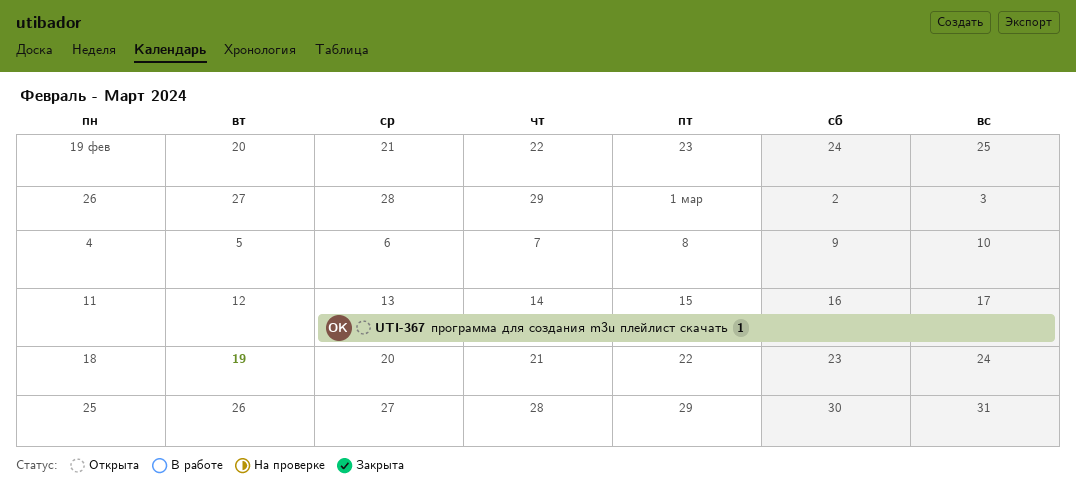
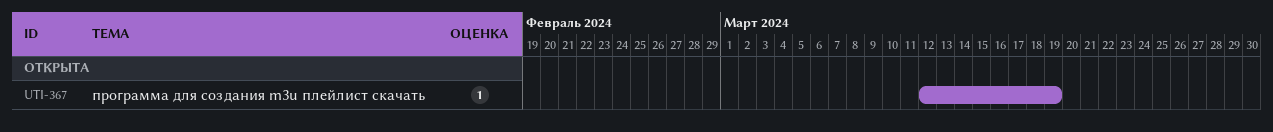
UTI-367, start: Mar 13 -> Mar 12
UTI-367, due: Mar 17 -> Mar 19

